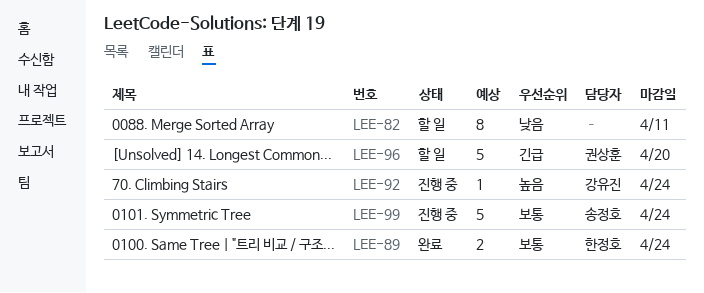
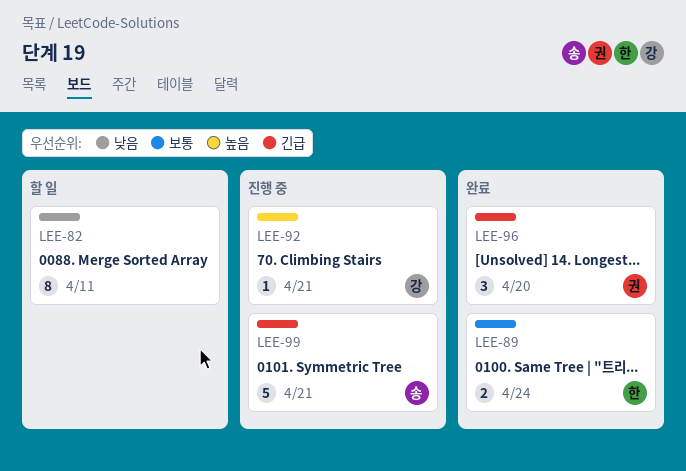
LEE-92, due: Apr 24 -> Apr 21
LEE-96, status: 할 일 -> 완료
LEE-96, estimate: 5 -> 3
LEE-99, priority: 보통 -> 긴급
LEE-99, due: Apr 24 -> Apr 21

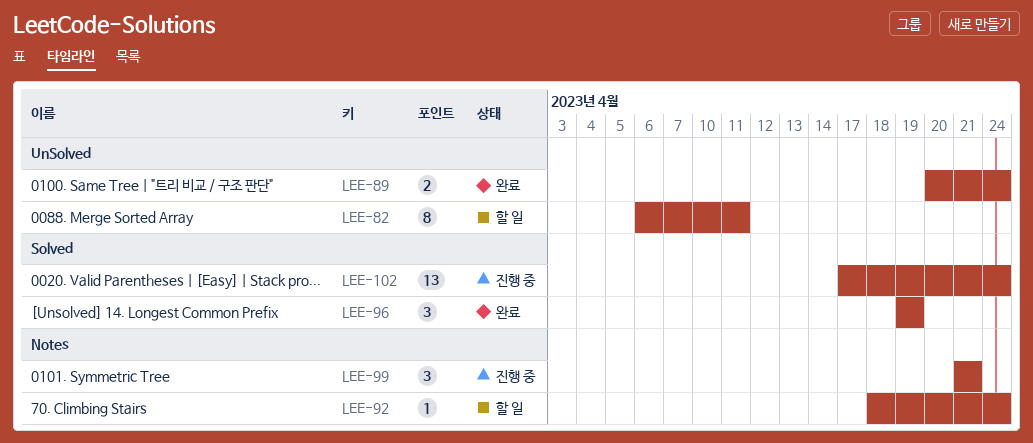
LEE-92, status: 진행 중 -> 할 일
LEE-92, due: Apr 21 -> Apr 24
LEE-96, due: Apr 20 -> Apr 19
LEE-99, estimate: 5 -> 3
LEE-102: none -> present

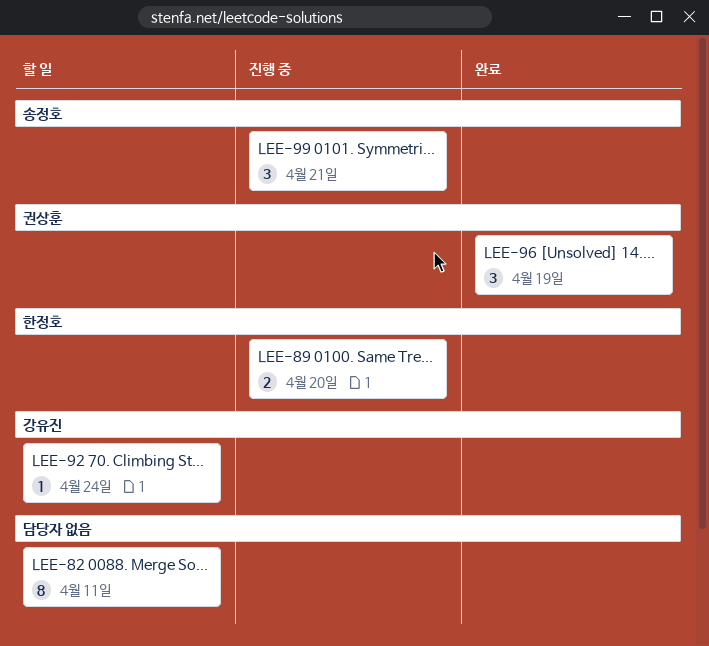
LEE-89, status: 완료 -> 진행 중
LEE-89, due: Apr 24 -> Apr 20
LEE-102: present -> none

